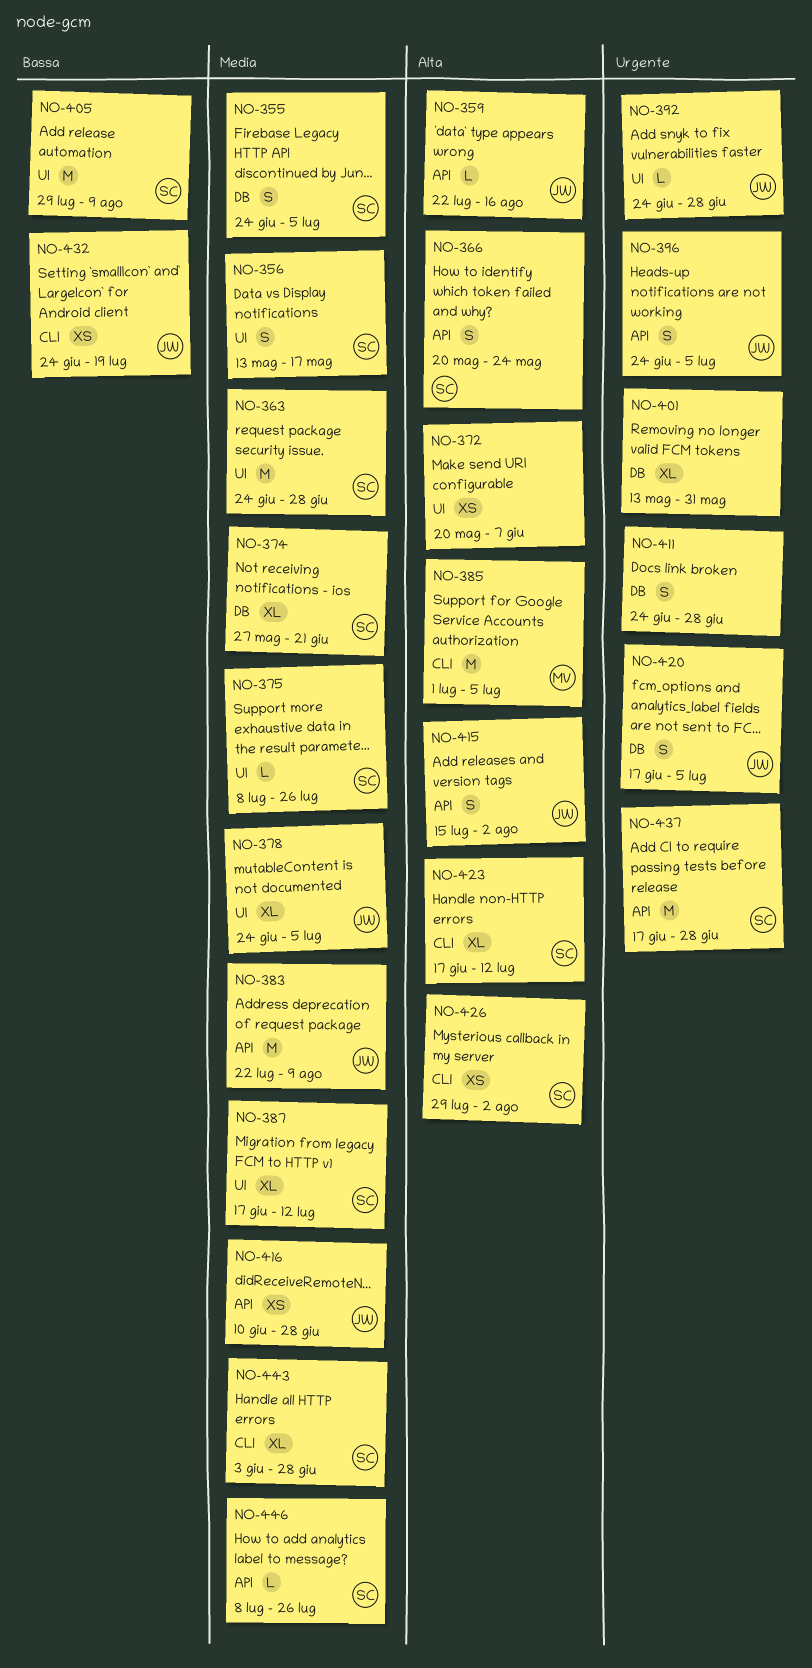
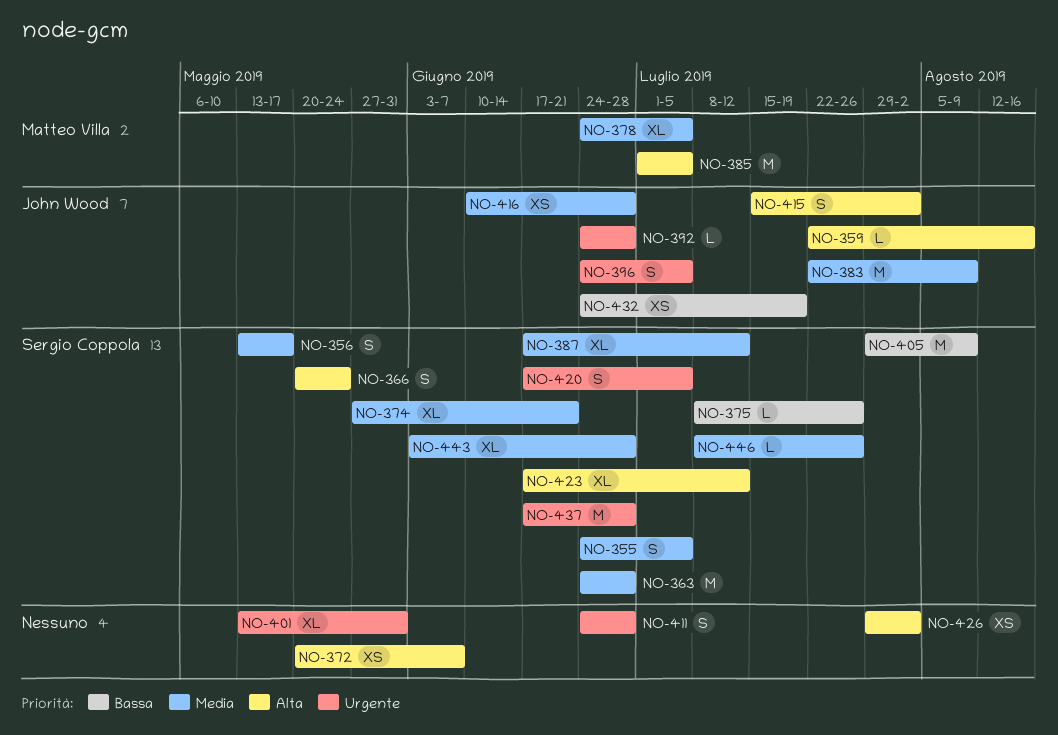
NO-375, priority: Media -> Bassa
NO-378, owner: John Wood -> Matteo Villa
NO-420, owner: John Wood -> Sergio Coppola
NO-426, owner: Sergio Coppola -> none

